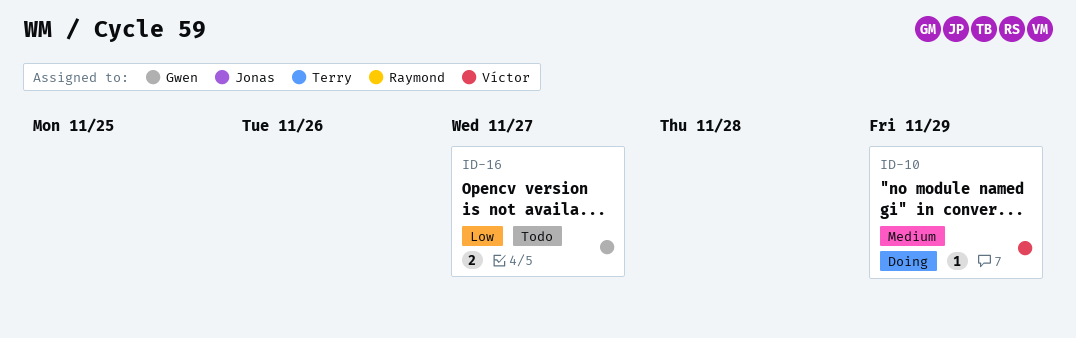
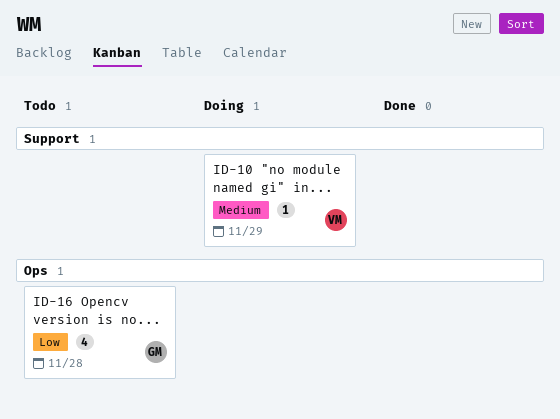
ID-16, estimate: 2 -> 4
ID-16, due: Nov 27 -> Nov 28

